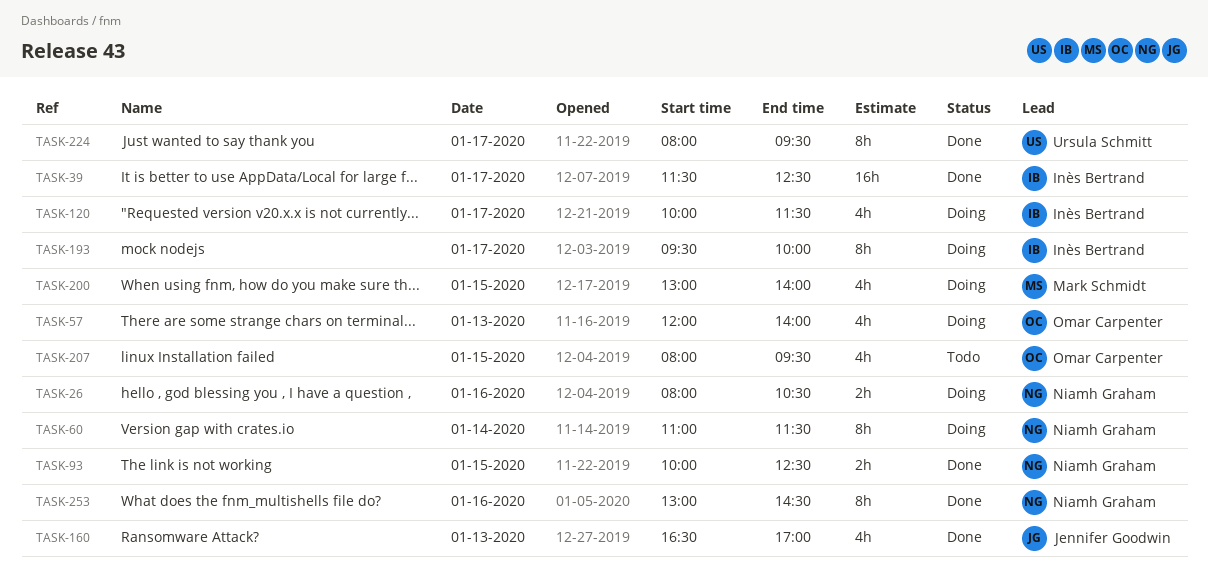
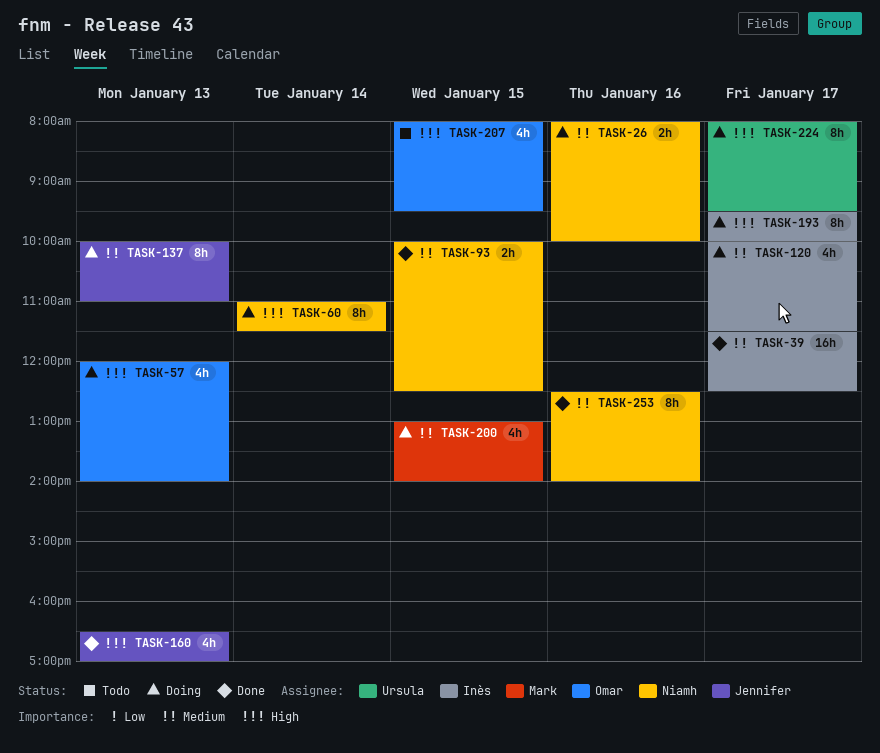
TASK-26, ends: 10:30 -> 10:00
TASK-137: none -> present
TASK-224, status: Done -> Doing
TASK-253, begins: 13:00 -> 12:30
TASK-253, ends: 14:30 -> 14:00

